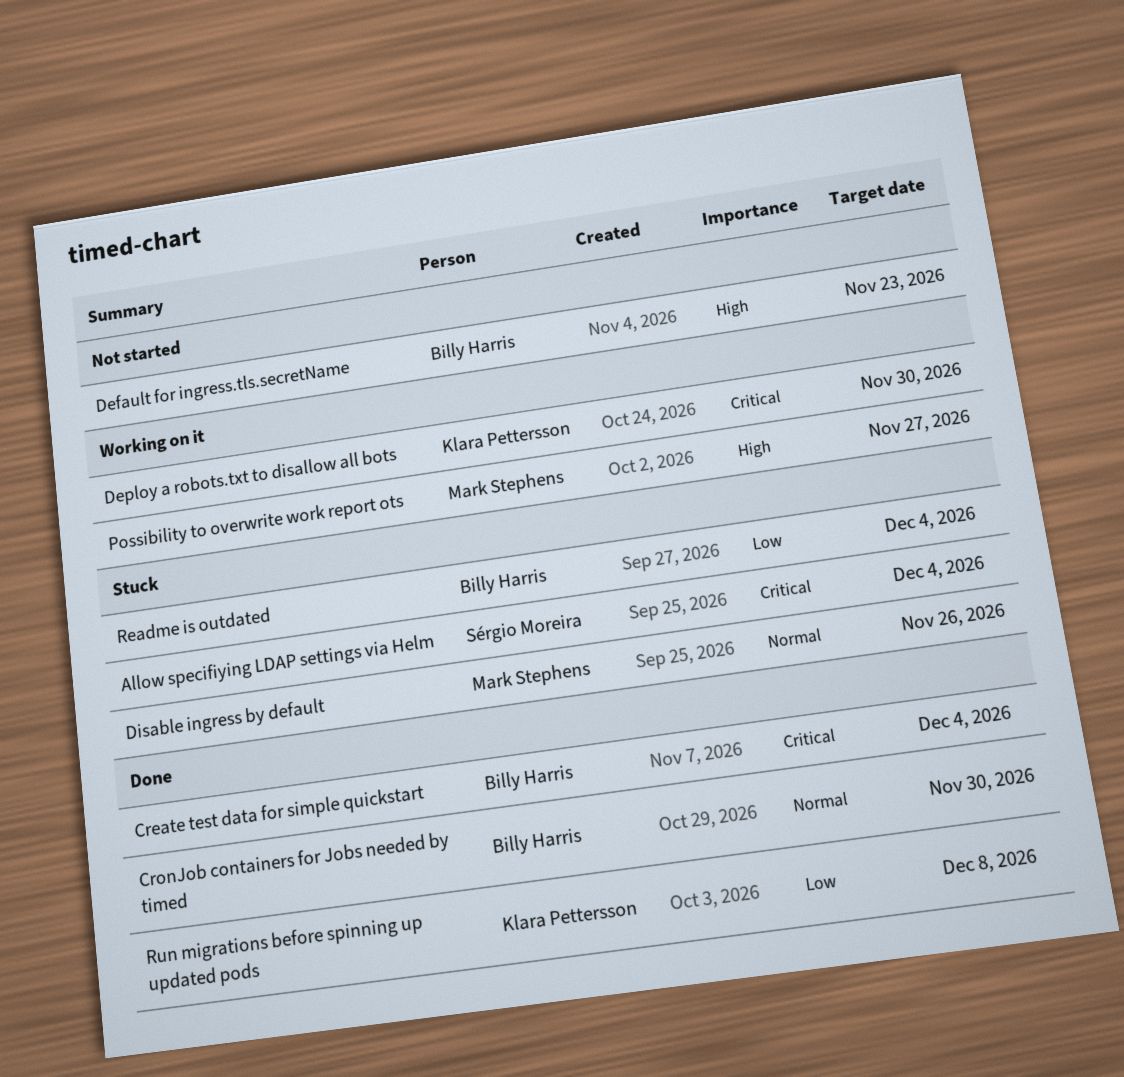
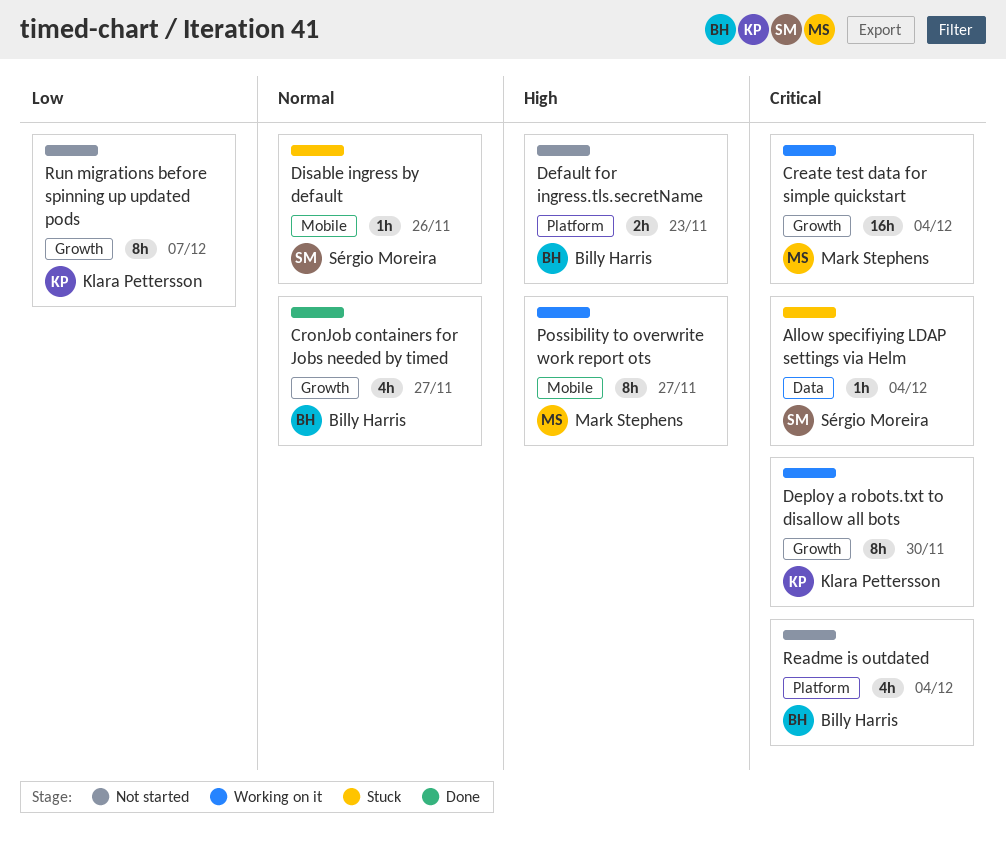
Create test data for simple quickstart, status: Done -> Working on it
Create test data for simple quickstart, owner: Billy Harris -> Mark Stephens
CronJob containers for Jobs needed by timed, due: Nov 30 -> Nov 27
Disable ingress by default, owner: Mark Stephens -> Sérgio Moreira
Readme is outdated, status: Stuck -> Not started
Readme is outdated, priority: Low -> Critical
Run migrations before spinning up updated pods, status: Done -> Not started
Run migrations before spinning up updated pods, due: Dec 8 -> Dec 7

